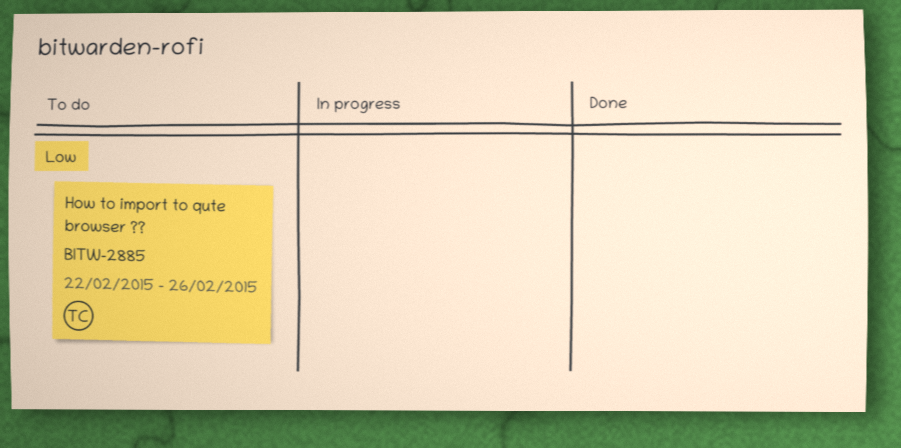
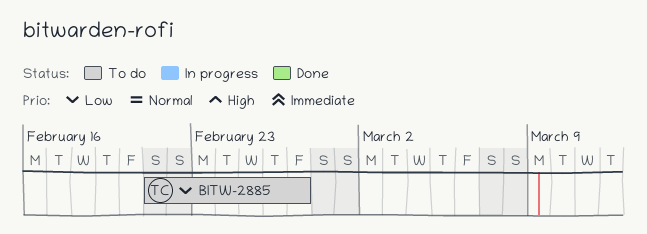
BITW-2885, start: Feb 22 -> Feb 21
BITW-2885, due: Feb 26 -> Feb 27

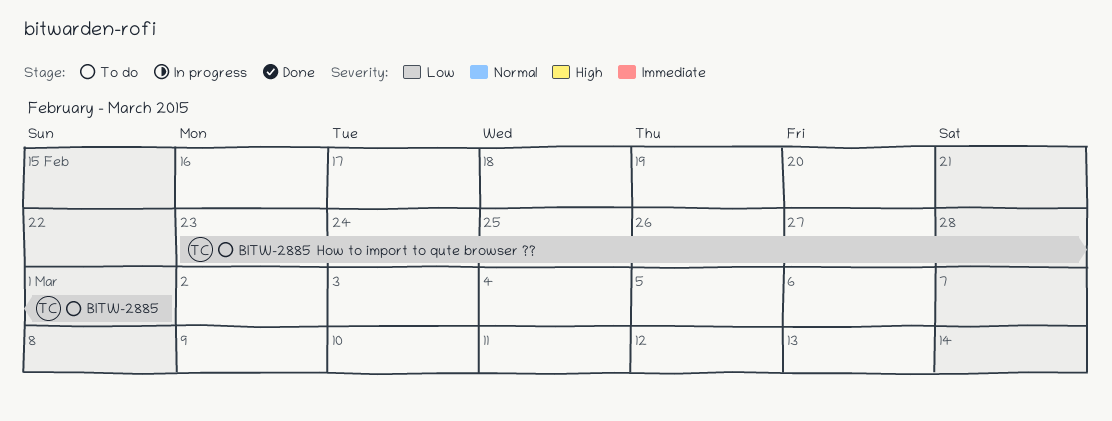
BITW-2885, start: Feb 21 -> Feb 23
BITW-2885, due: Feb 27 -> Mar 1

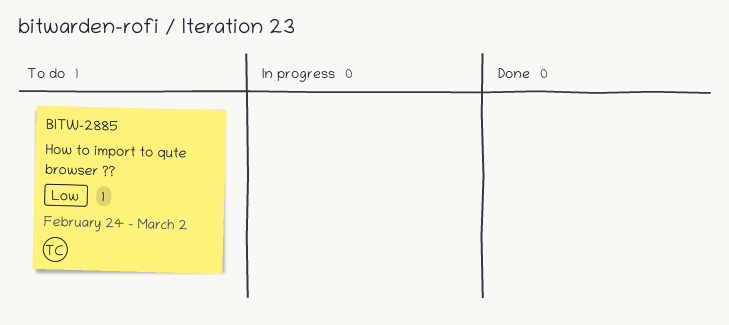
BITW-2885, start: Feb 23 -> Feb 24
BITW-2885, due: Mar 1 -> Mar 2

